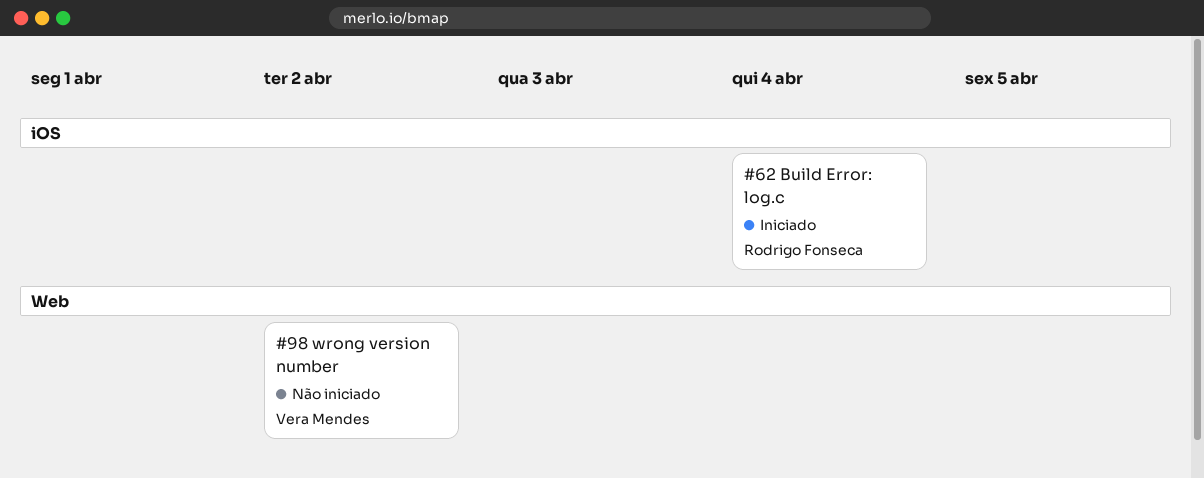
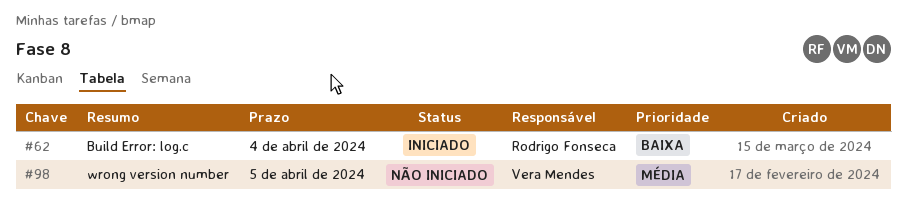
#98, due: Apr 2 -> Apr 5

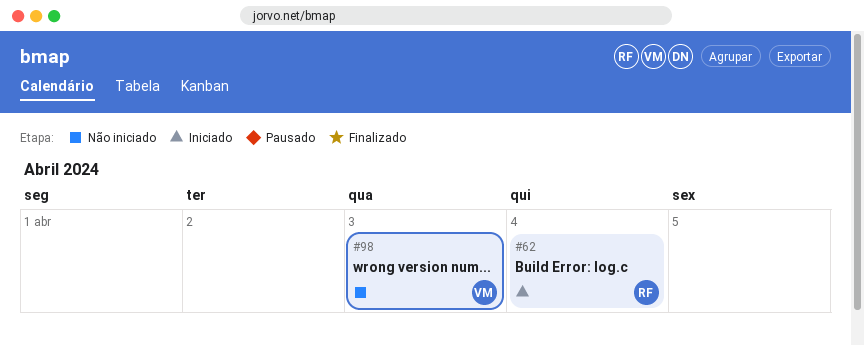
#98, due: Apr 5 -> Apr 3

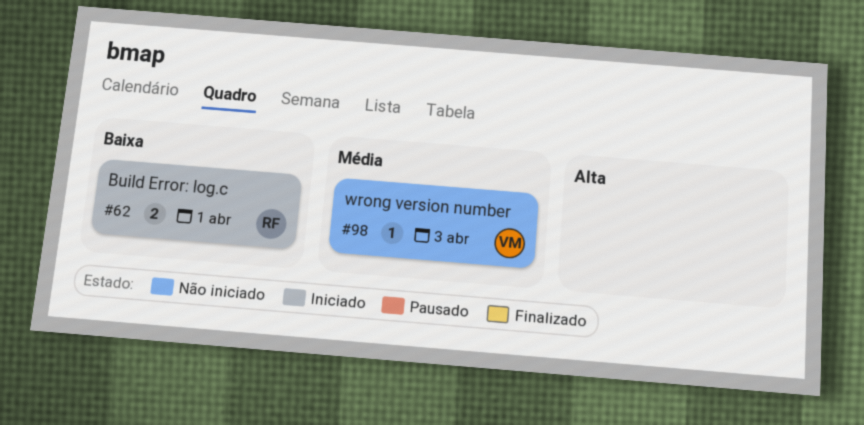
#62, due: Apr 4 -> Apr 1

